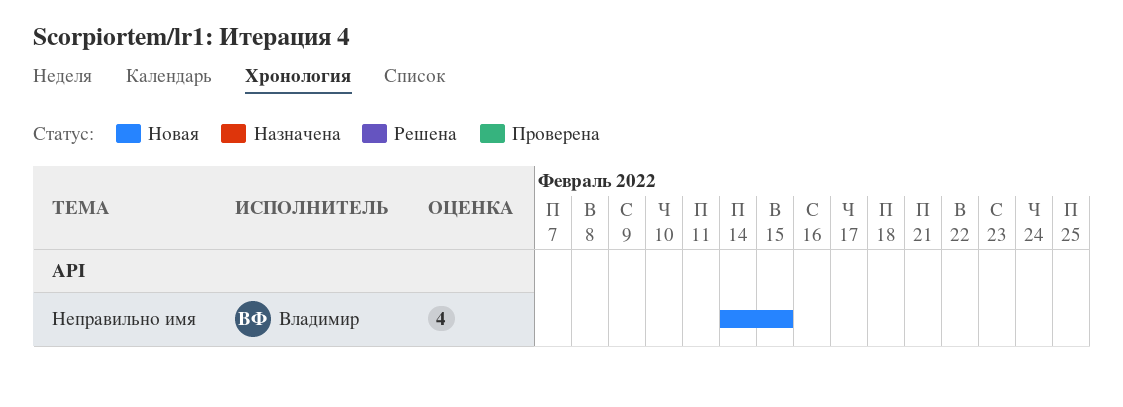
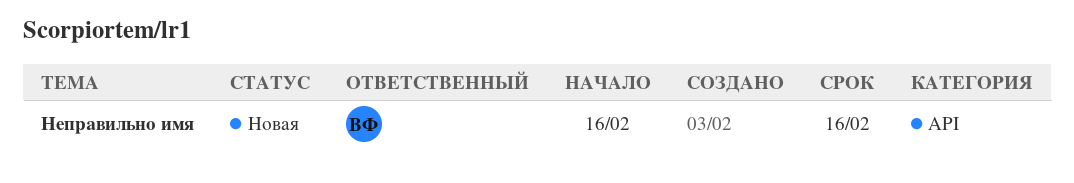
Неправильно имя, start: Feb 14 -> Feb 16
Неправильно имя, due: Feb 15 -> Feb 16

